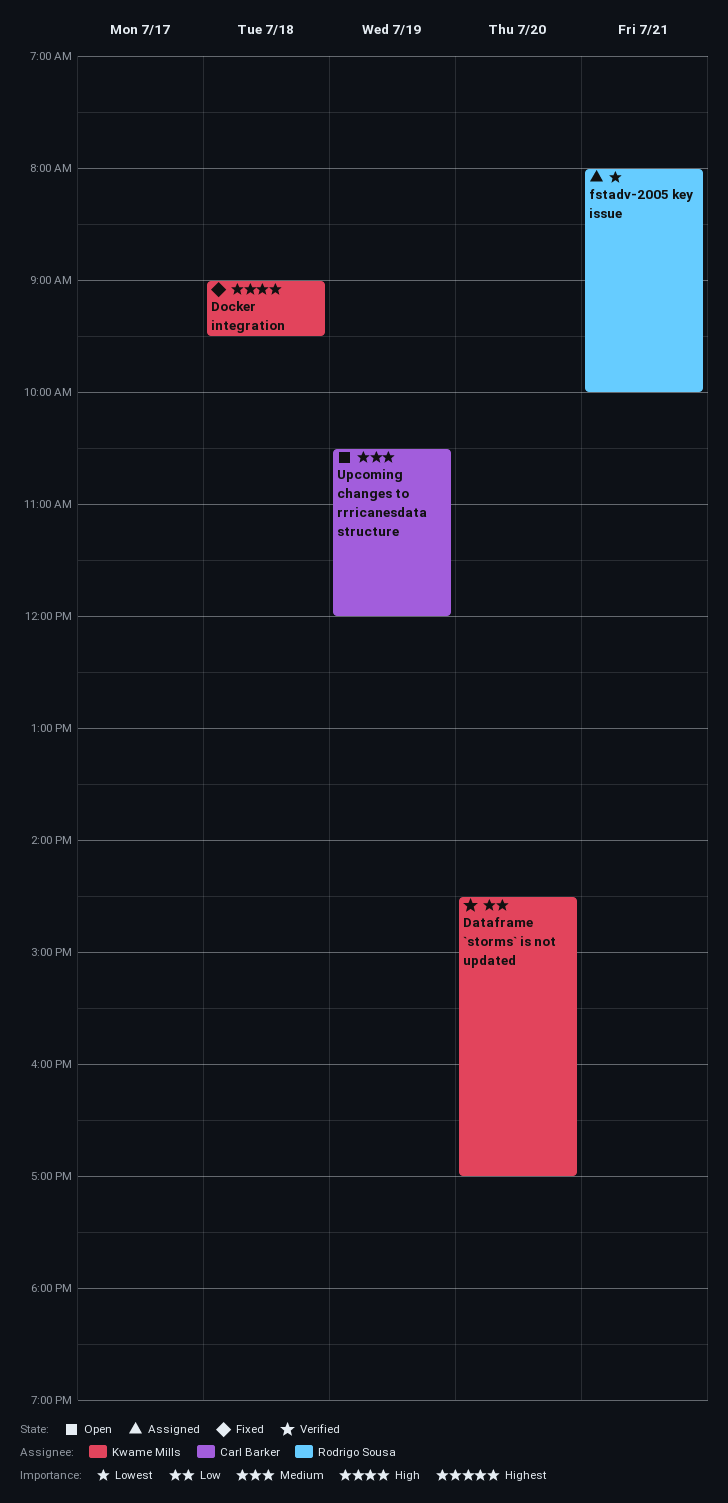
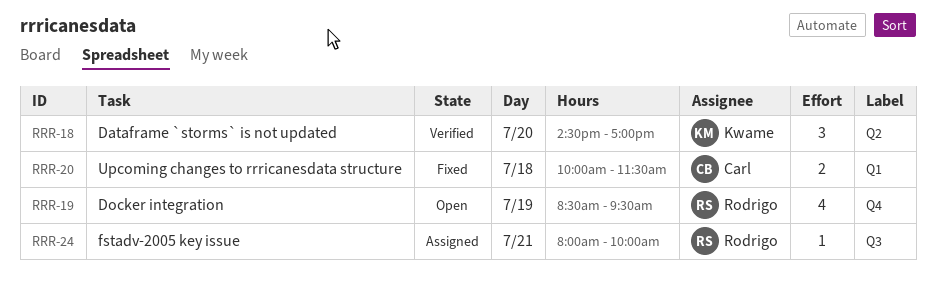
Docker integration, status: Fixed -> Open
Docker integration, owner: Kwame Mills -> Rodrigo Sousa
Docker integration, day: Jul 18 -> Jul 19
Docker integration, begins: 09:00 -> 08:30
Upcoming changes to rrricanesdata structure, status: Open -> Fixed
Upcoming changes to rrricanesdata structure, day: Jul 19 -> Jul 18
Upcoming changes to rrricanesdata structure, begins: 10:30 -> 10:00
Upcoming changes to rrricanesdata structure, ends: 12:00 -> 11:30

